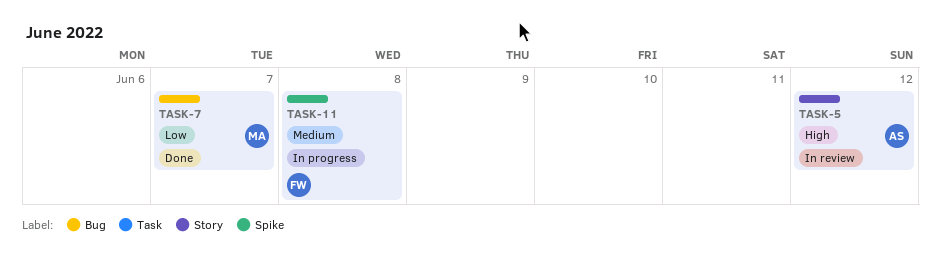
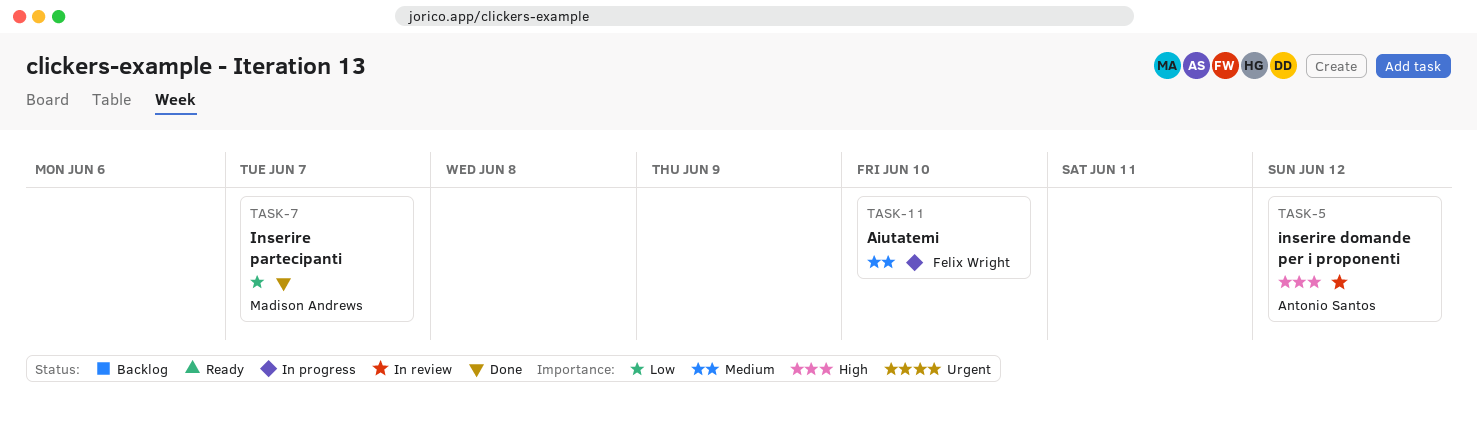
TASK-11, due: Jun 8 -> Jun 10

